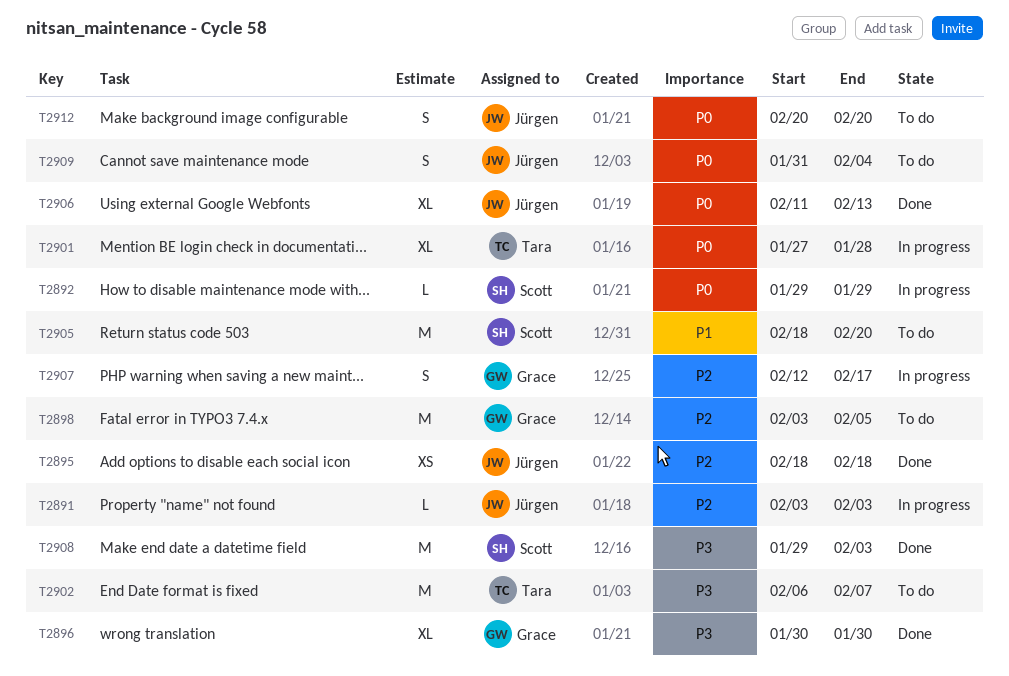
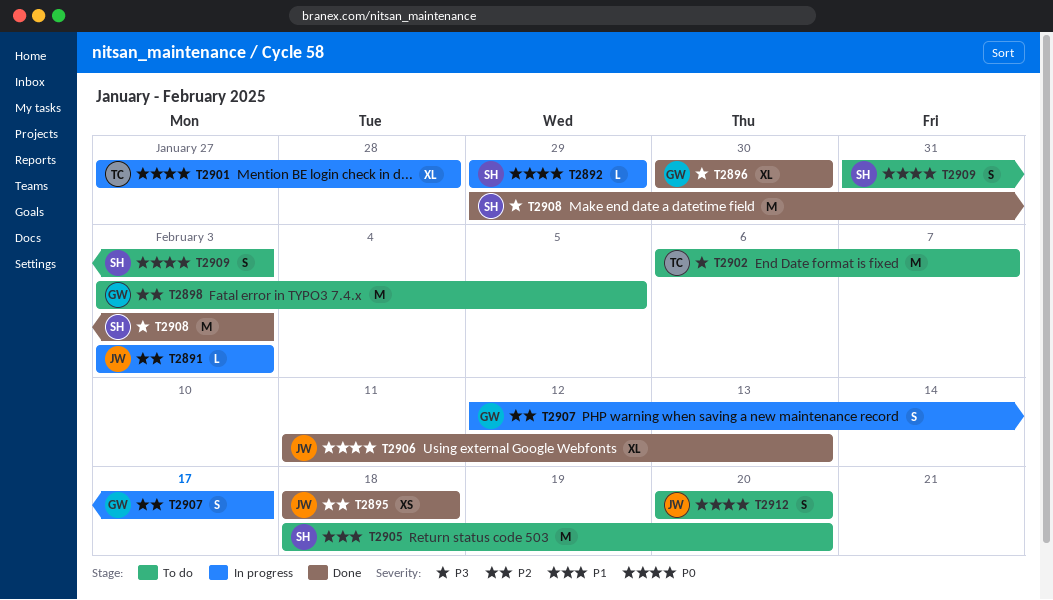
T2909, owner: Jürgen -> Scott
T2909, due: Feb 4 -> Feb 3

